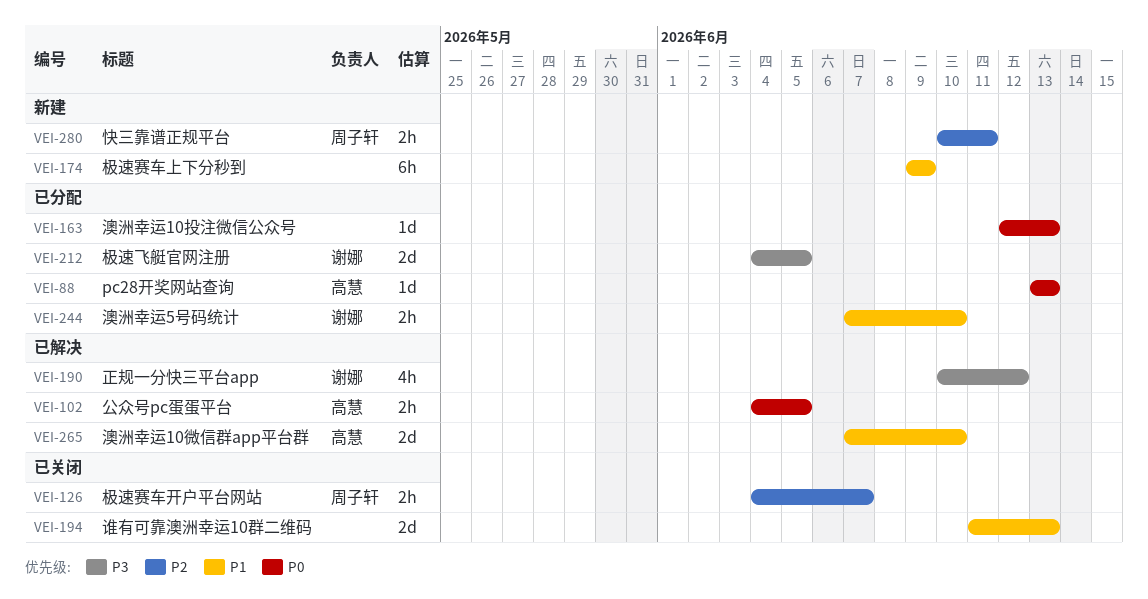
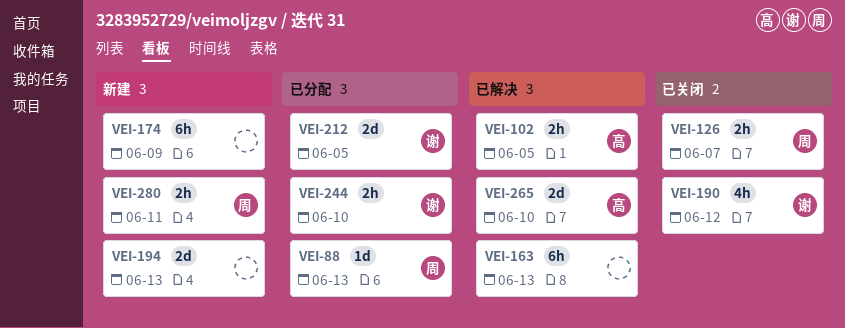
VEI-88, owner: 高慧 -> 周子轩
VEI-163, status: 已分配 -> 已解决
VEI-163, estimate: 1d -> 6h
VEI-190, status: 已解决 -> 已关闭
VEI-194, status: 已关闭 -> 新建

